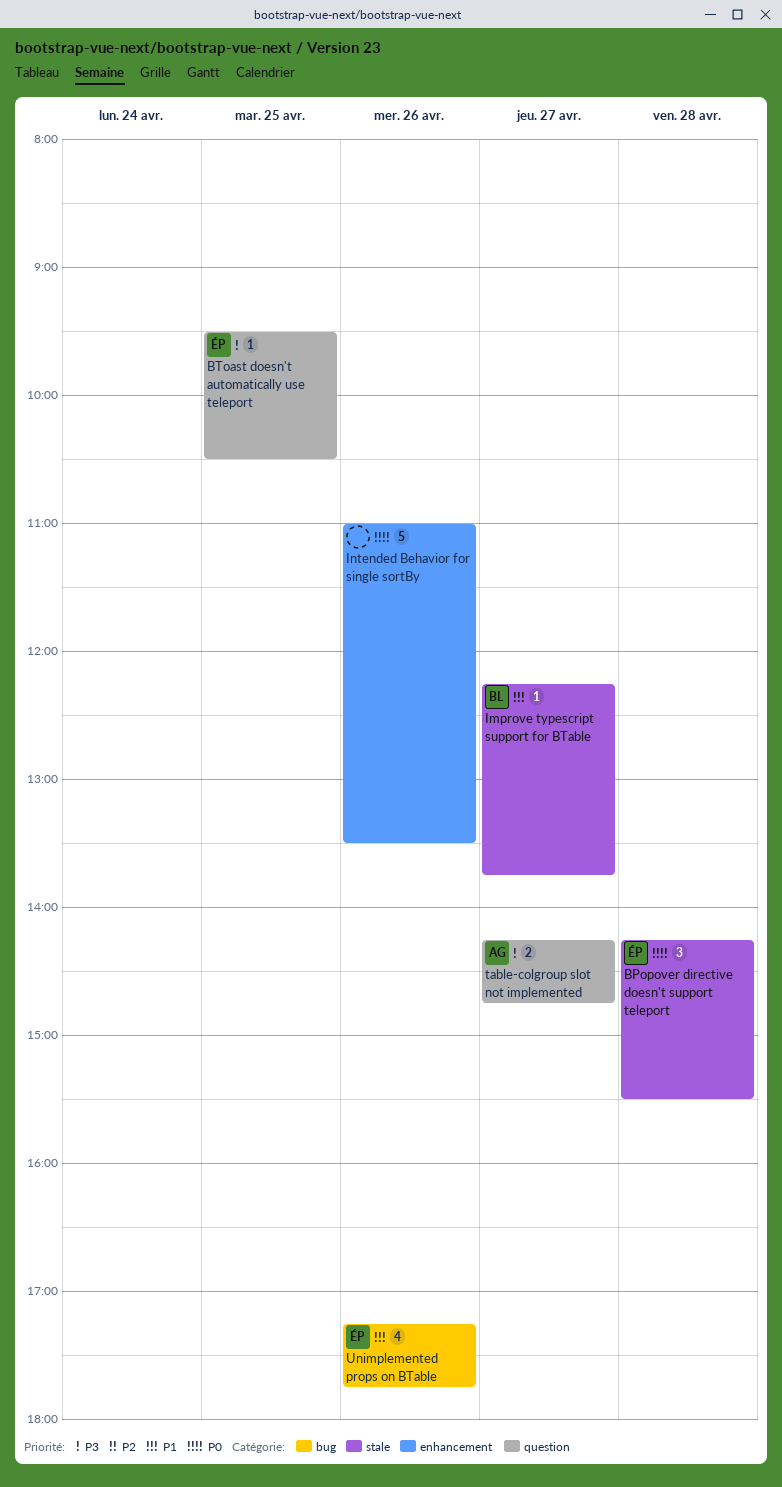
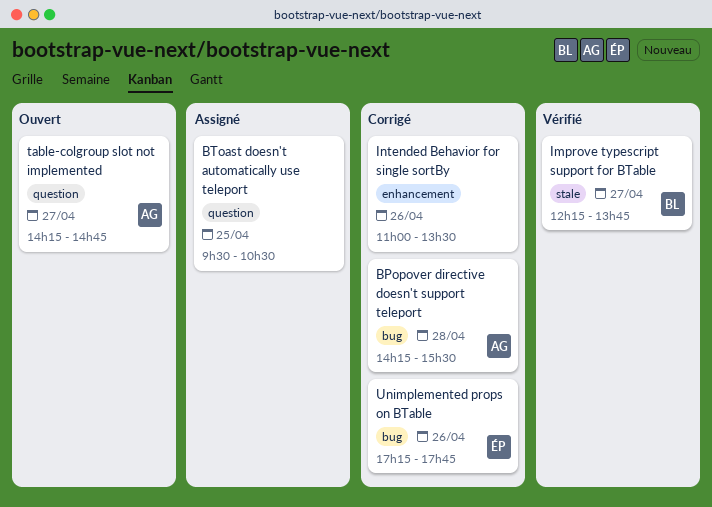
BPopover directive doesn't support teleport, owner: ÉP -> AG
BPopover directive doesn't support teleport, label: stale -> bug
BToast doesn't automatically use teleport, owner: ÉP -> none

